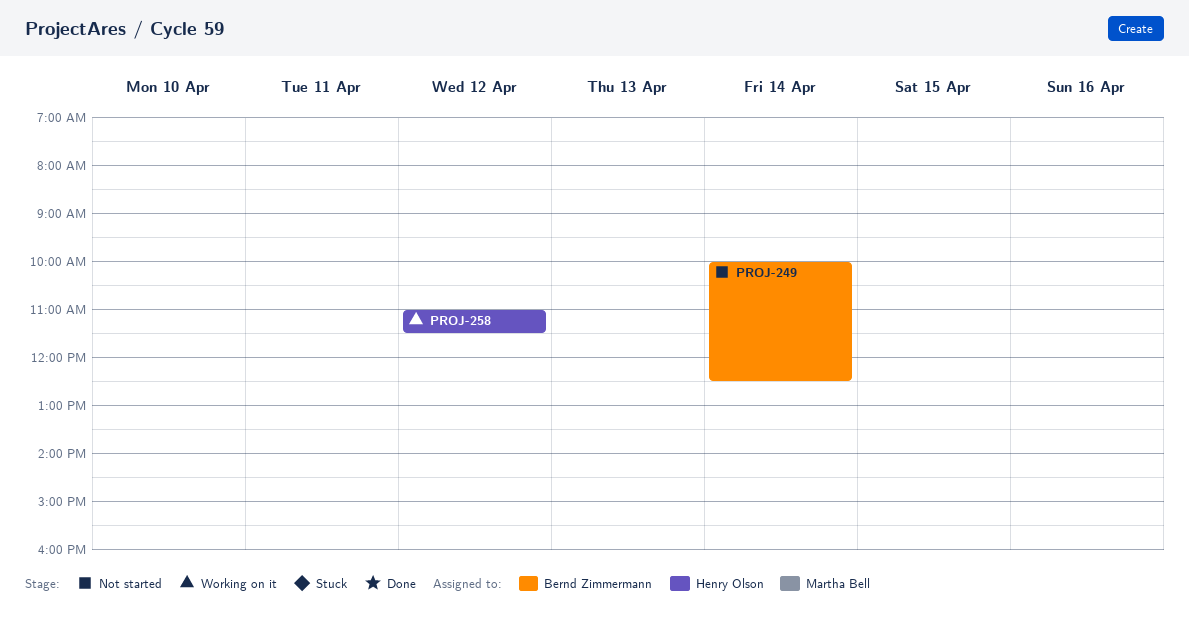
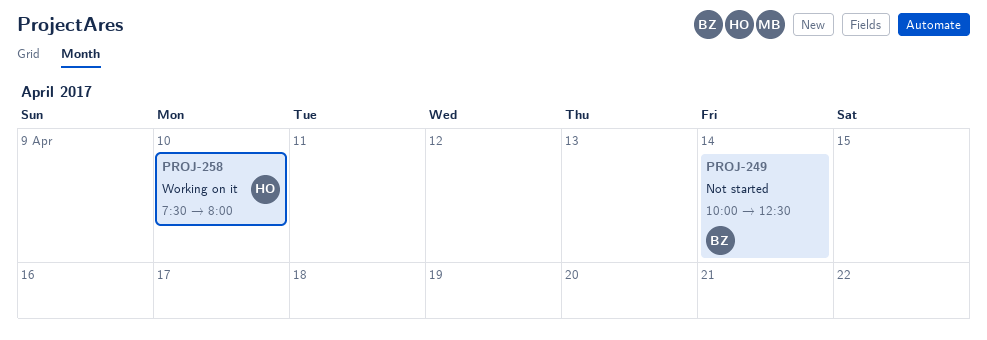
PROJ-258, day: Apr 12 -> Apr 10
PROJ-258, begins: 11:00 -> 07:30
PROJ-258, ends: 11:30 -> 08:00

